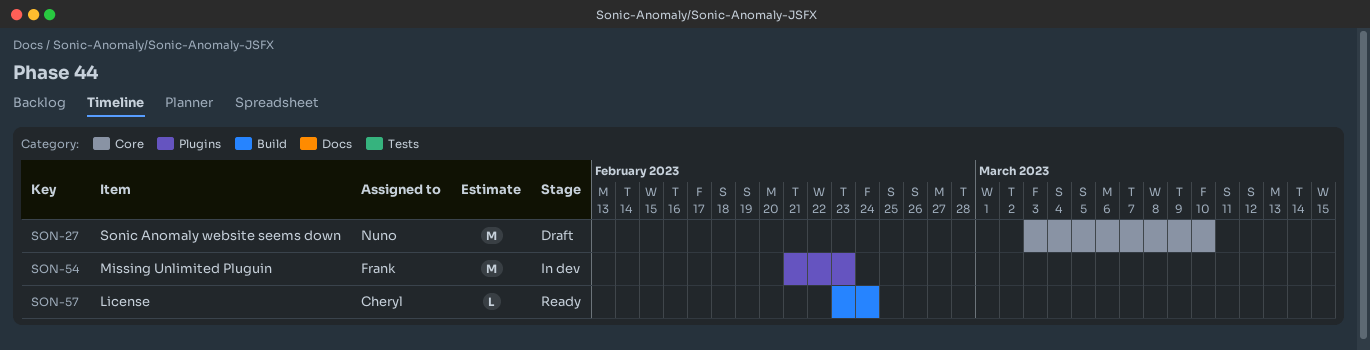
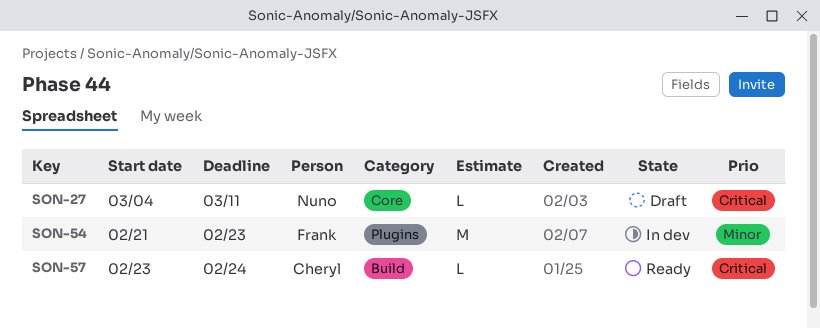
SON-27, estimate: M -> L
SON-27, start: Mar 3 -> Mar 4
SON-27, due: Mar 10 -> Mar 11

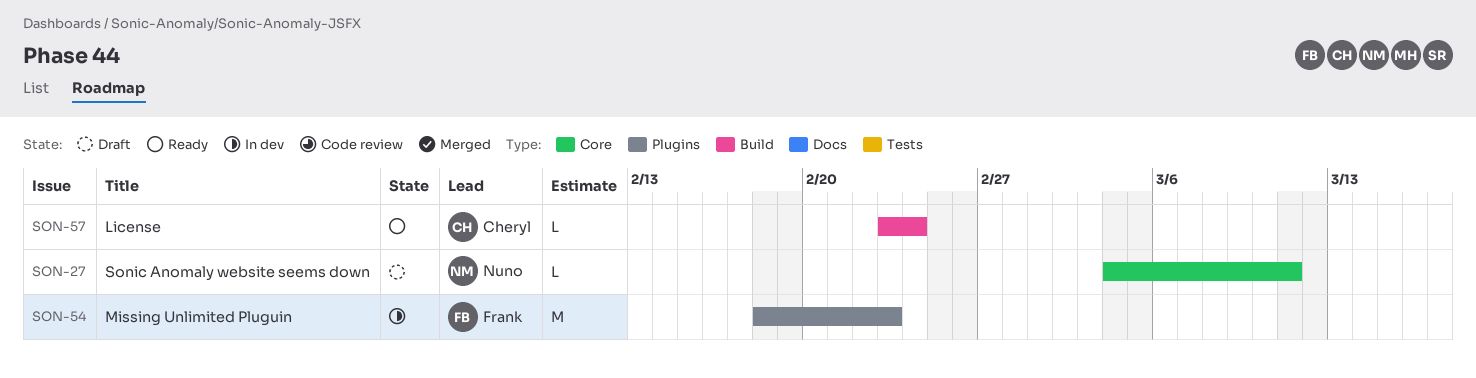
SON-54, start: Feb 21 -> Feb 18

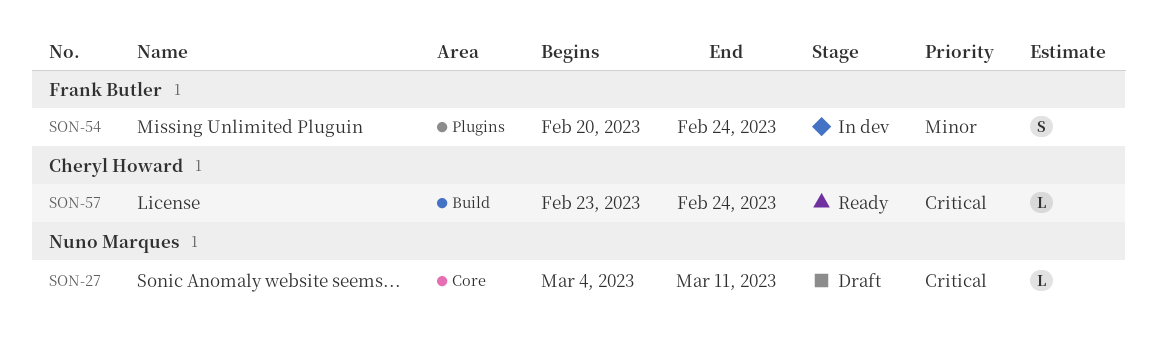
SON-54, estimate: M -> S
SON-54, start: Feb 18 -> Feb 20
SON-54, due: Feb 23 -> Feb 24

